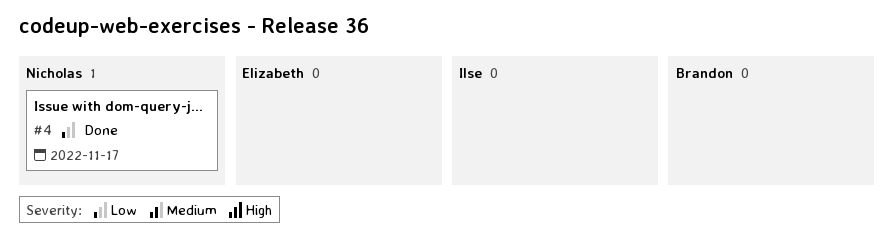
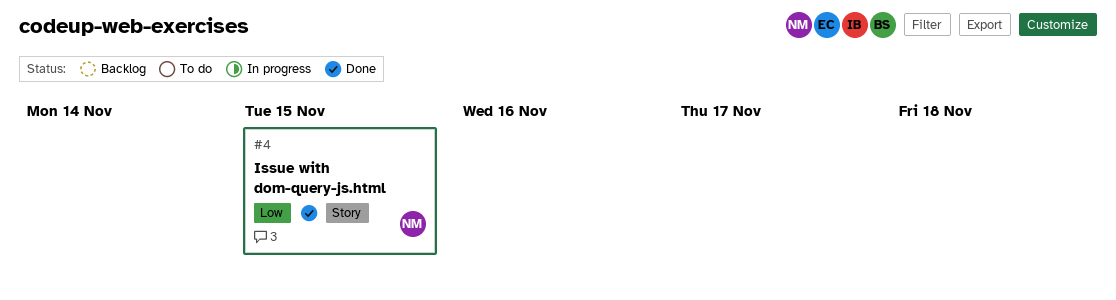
#4, due: Nov 17 -> Nov 15

